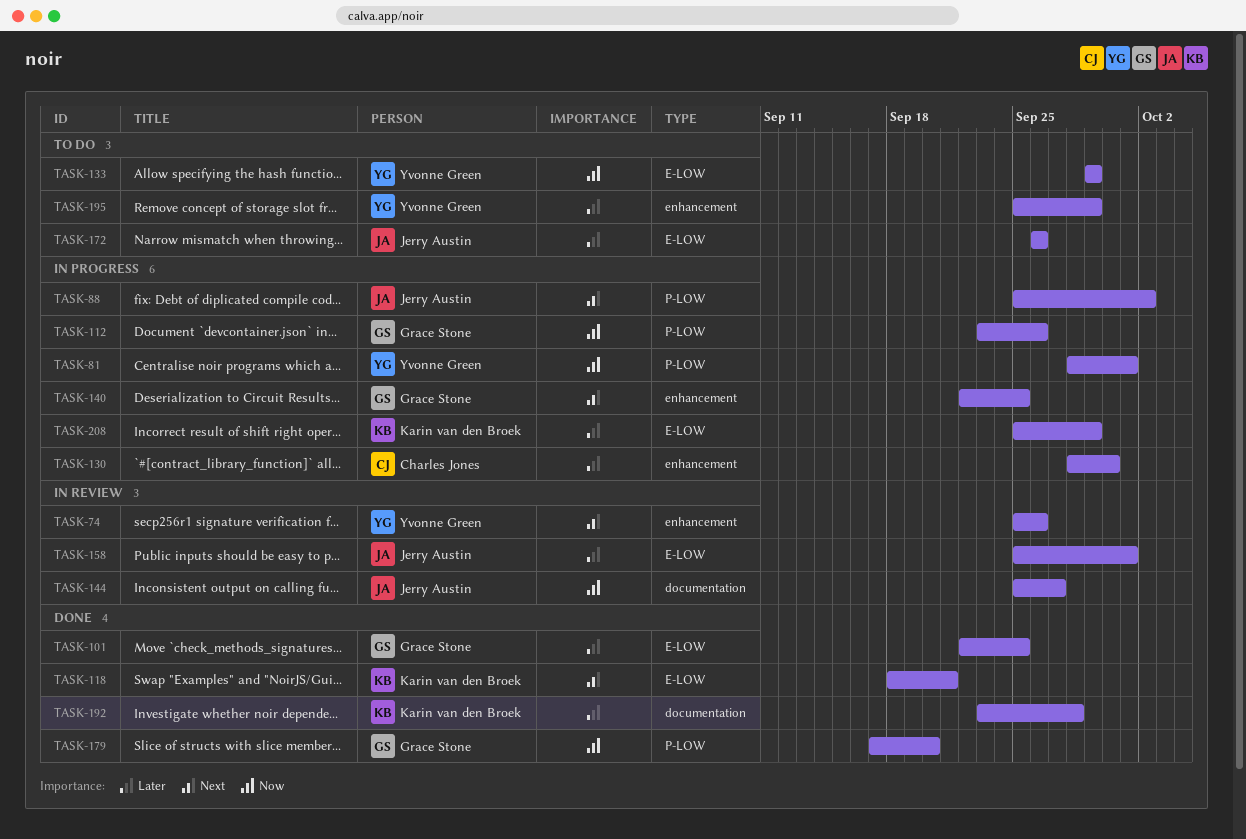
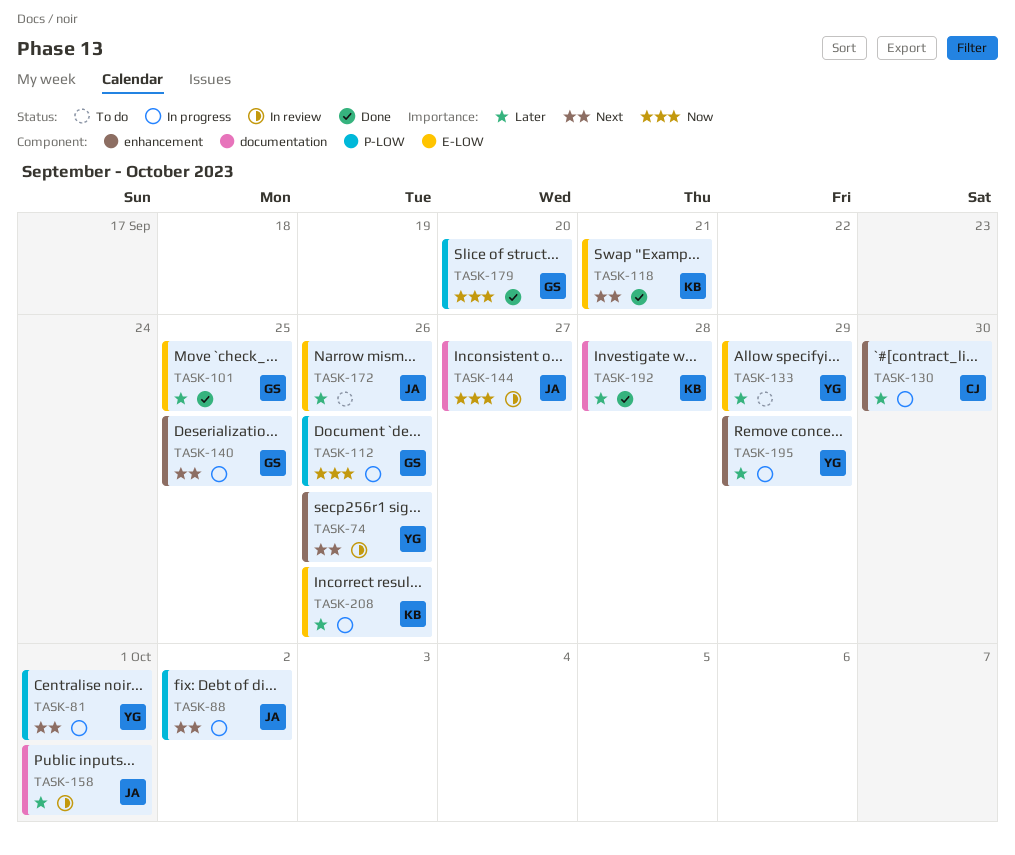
TASK-81, priority: Now -> Next
TASK-133, priority: Now -> Later
TASK-158, label: E-LOW -> documentation
TASK-195, status: To do -> In progress
TASK-208, due: Sep 29 -> Sep 26

